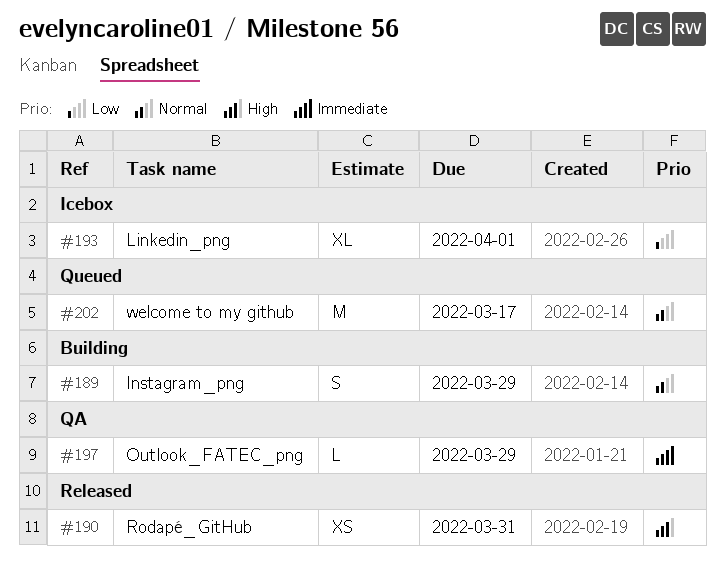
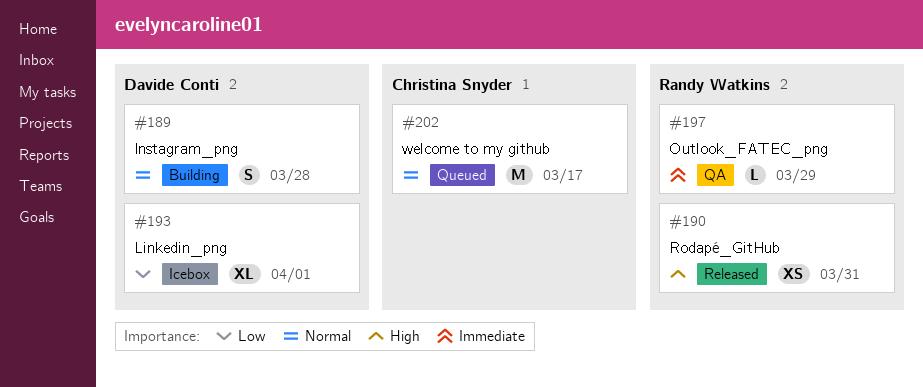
#189, due: Mar 29 -> Mar 28

